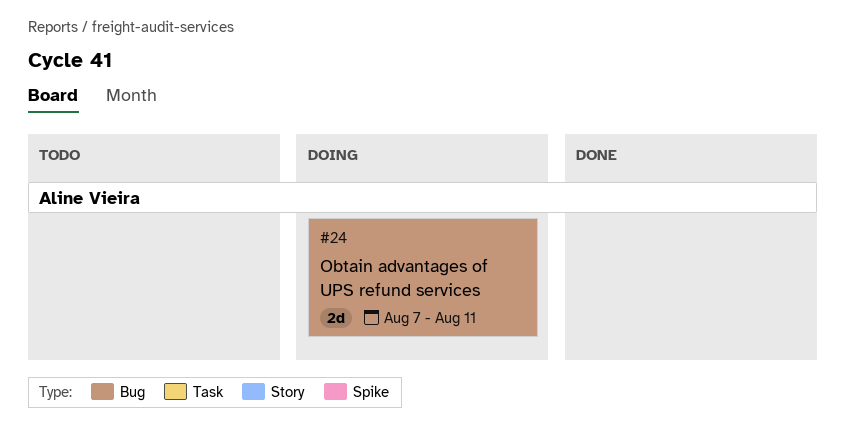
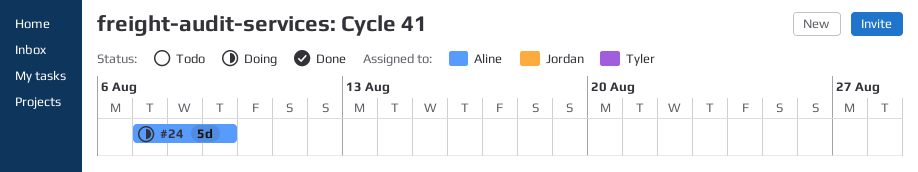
#24, estimate: 2d -> 5d
#24, due: Aug 11 -> Aug 9

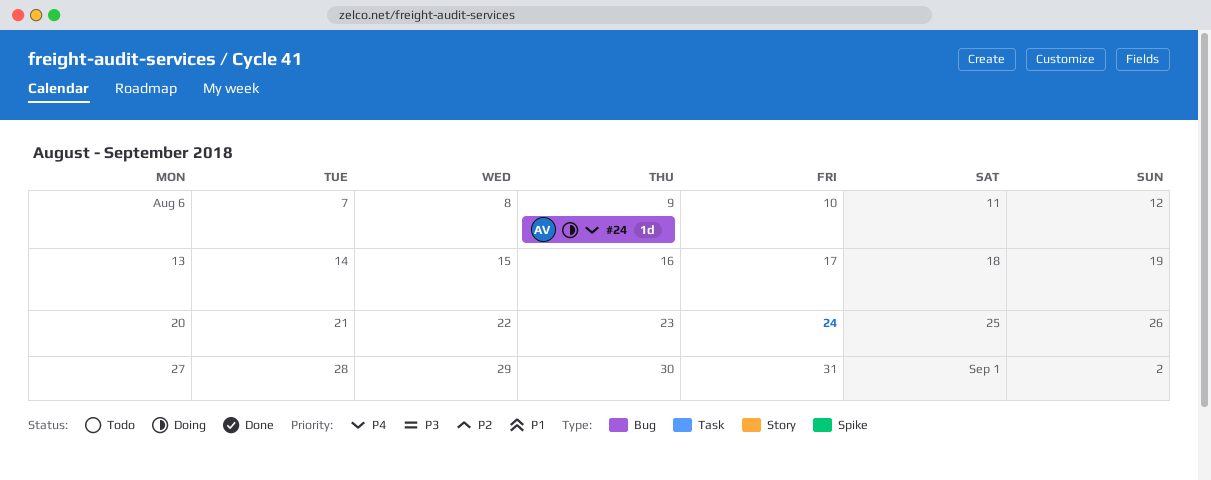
#24, estimate: 5d -> 1d
#24, start: Aug 7 -> Aug 9

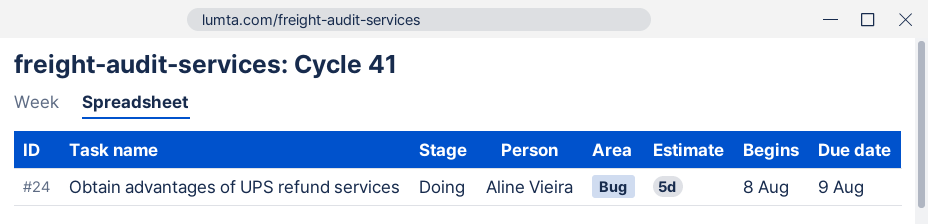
#24, estimate: 1d -> 5d
#24, start: Aug 9 -> Aug 8

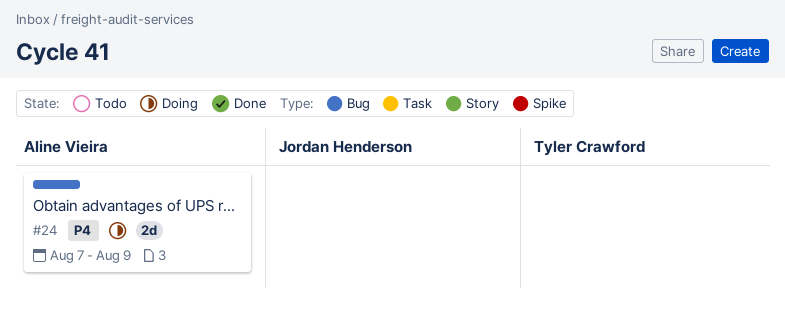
#24, estimate: 5d -> 2d
#24, start: Aug 8 -> Aug 7

